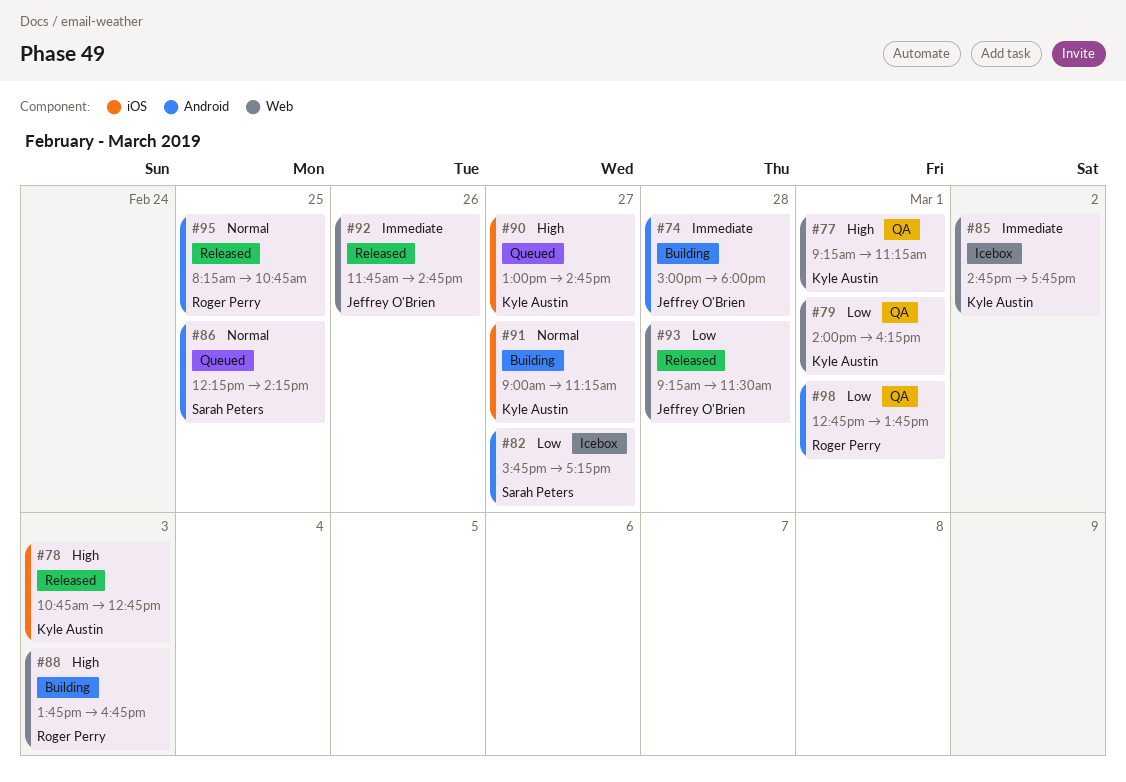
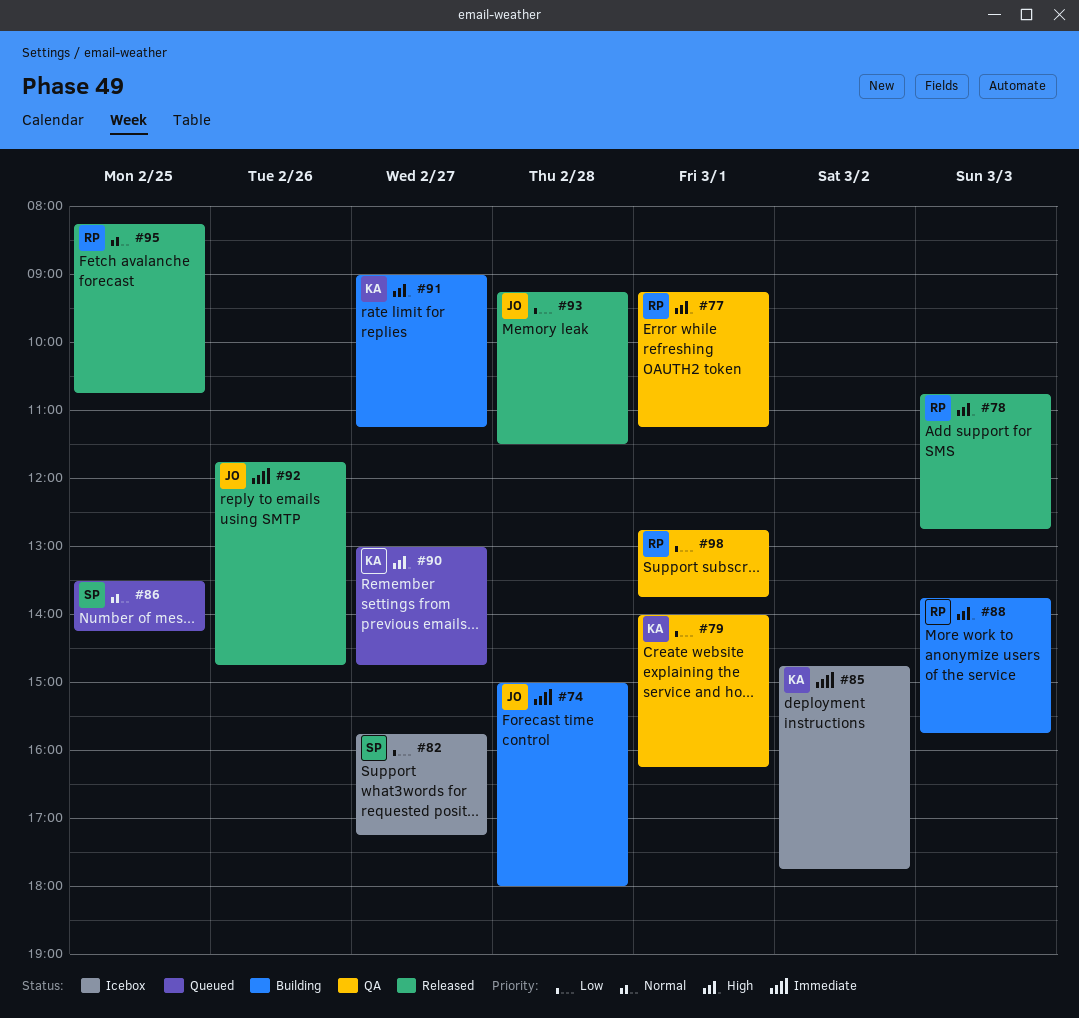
#77, owner: Kyle Austin -> Roger Perry
#78, owner: Kyle Austin -> Roger Perry
#86, begins: 12:15 -> 13:30
#88, ends: 16:45 -> 15:45
#91, priority: Normal -> High

